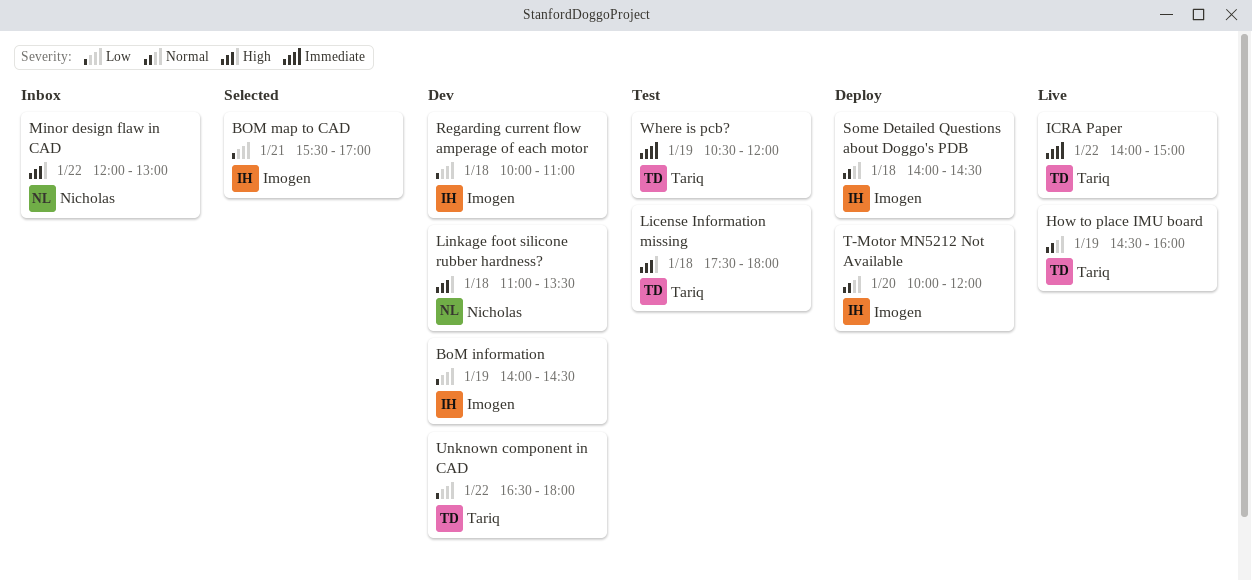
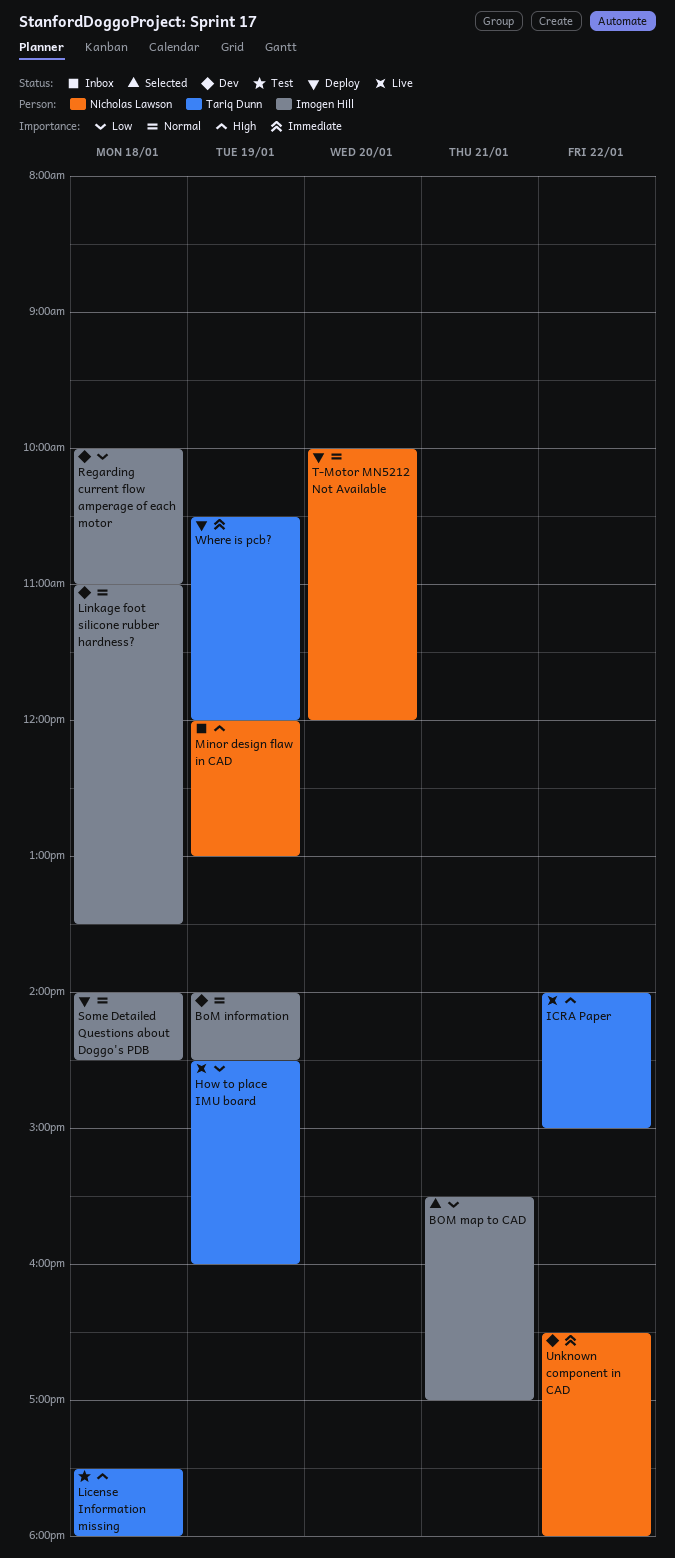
BoM information, priority: Low -> Normal
How to place IMU board, priority: Normal -> Low
ICRA Paper, priority: Immediate -> High
Linkage foot silicone rubber hardness?, owner: Nicholas Lawson -> Imogen Hill
Linkage foot silicone rubber hardness?, priority: High -> Normal
Minor design flaw in CAD, day: Jan 22 -> Jan 19
T-Motor MN5212 Not Available, owner: Imogen Hill -> Nicholas Lawson
Unknown component in CAD, owner: Tariq Dunn -> Nicholas Lawson
Unknown component in CAD, priority: Low -> Immediate
Where is pcb?, status: Test -> Deploy

